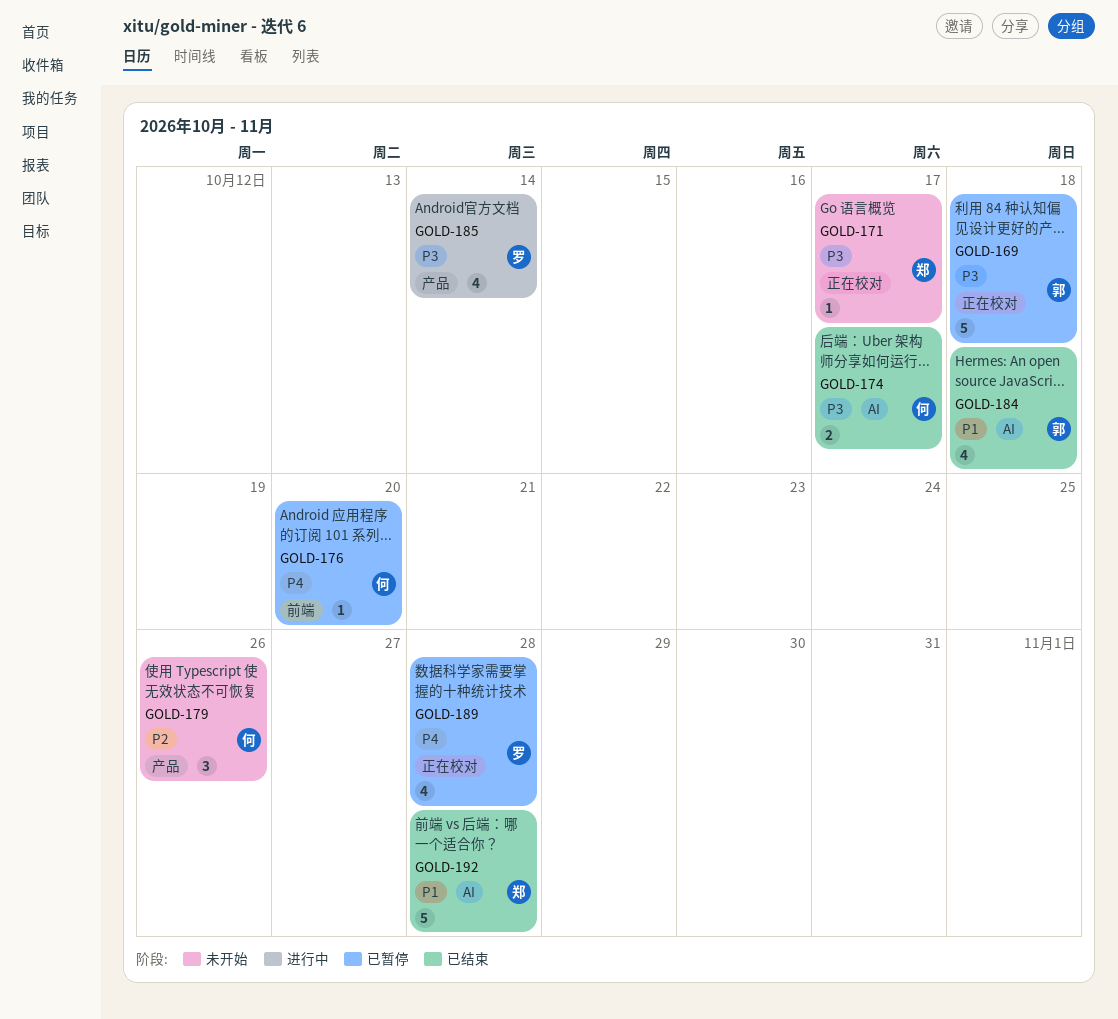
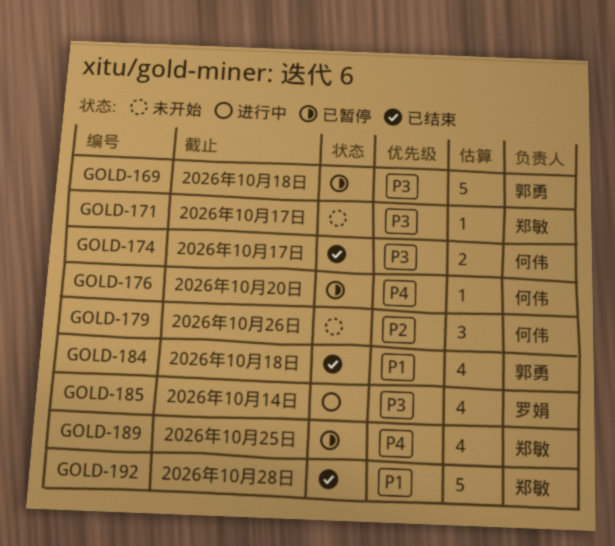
GOLD-189, owner: 罗娟 -> 郑敏
GOLD-189, due: Oct 28 -> Oct 25

